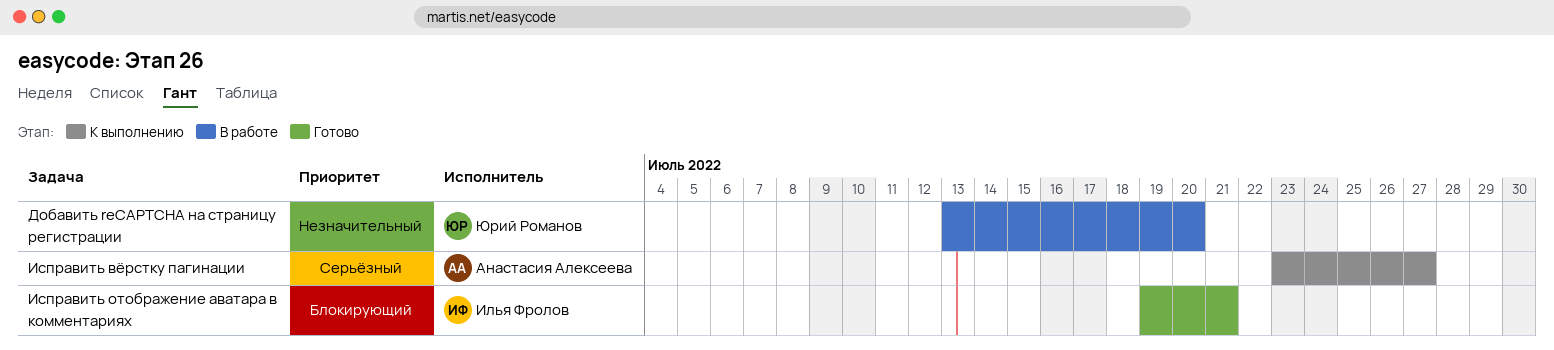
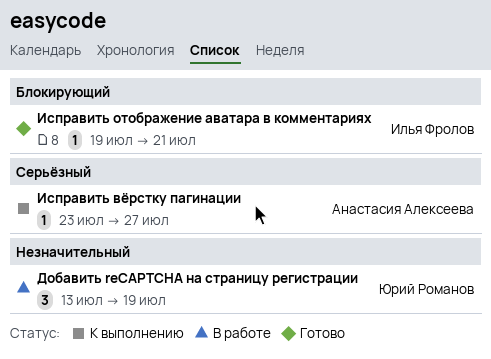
Добавить reCAPTCHA на страницу регистрации, due: Jul 20 -> Jul 19

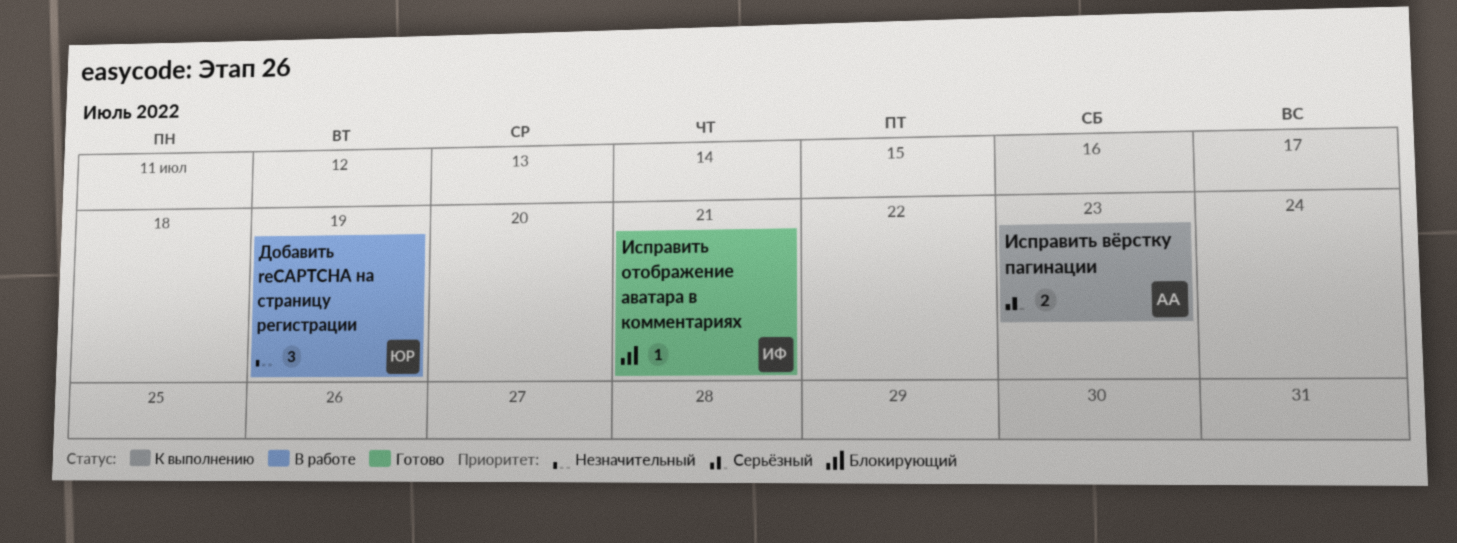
Исправить вёрстку пагинации, estimate: 1 -> 2
Исправить вёрстку пагинации, due: Jul 27 -> Jul 23

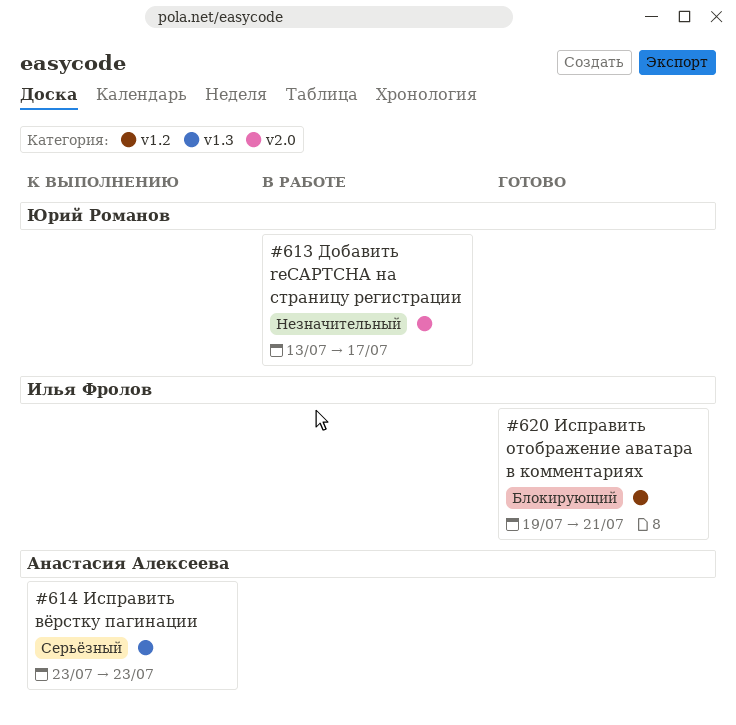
Добавить reCAPTCHA на страницу регистрации, due: Jul 19 -> Jul 17

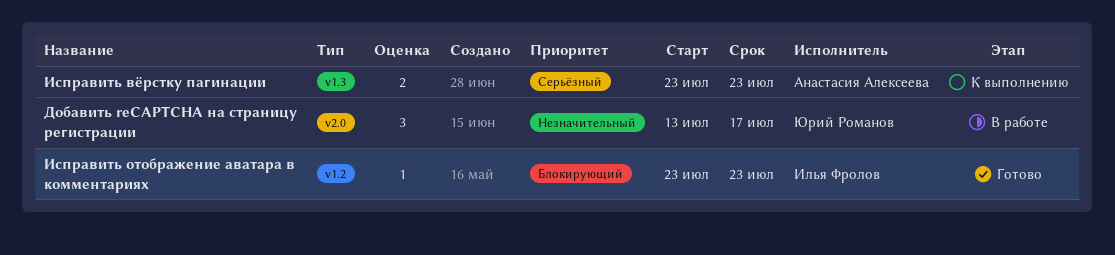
Исправить отображение аватара в комментариях, start: Jul 19 -> Jul 23
Исправить отображение аватара в комментариях, due: Jul 21 -> Jul 23

